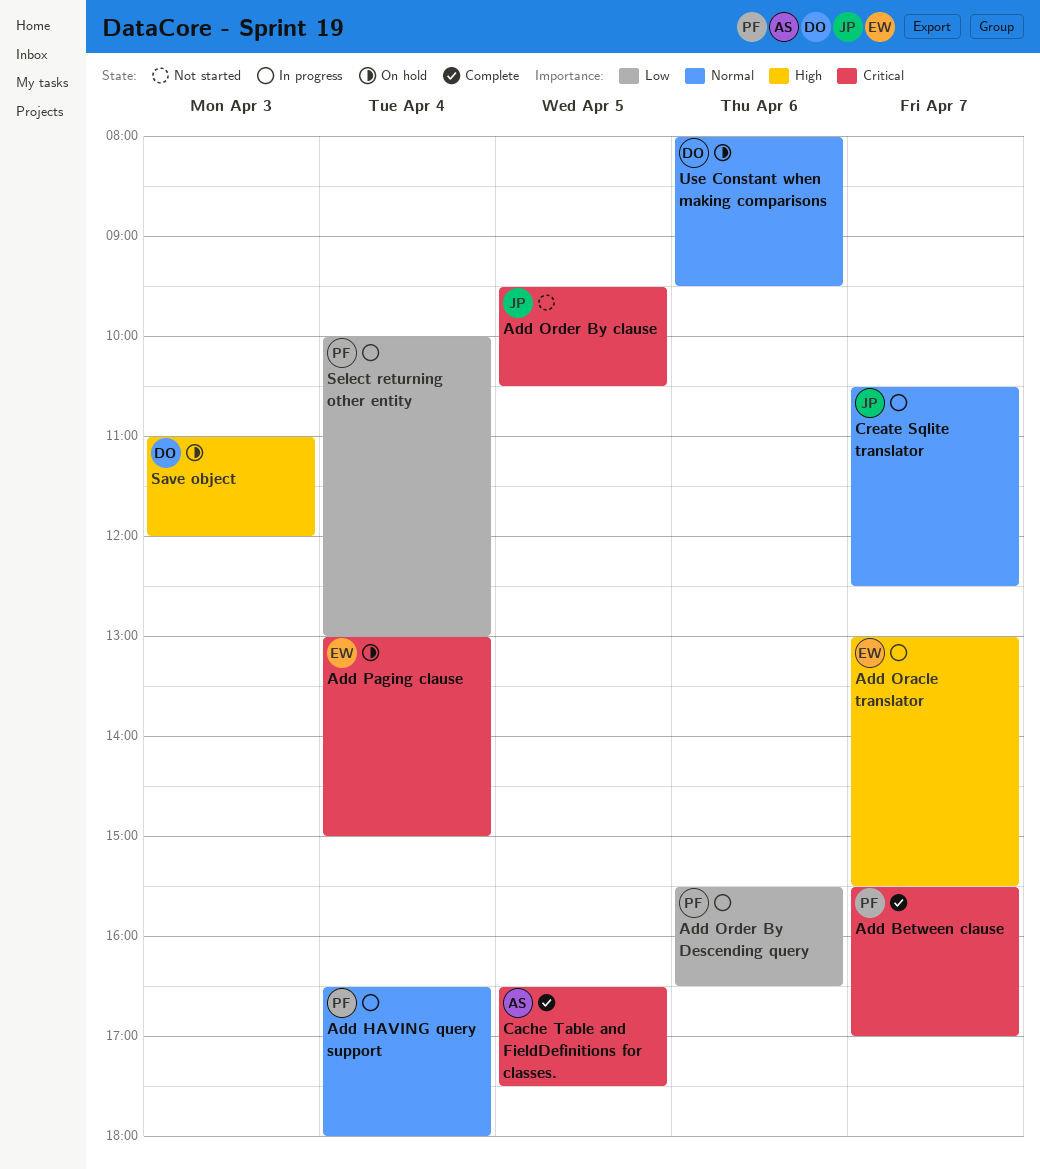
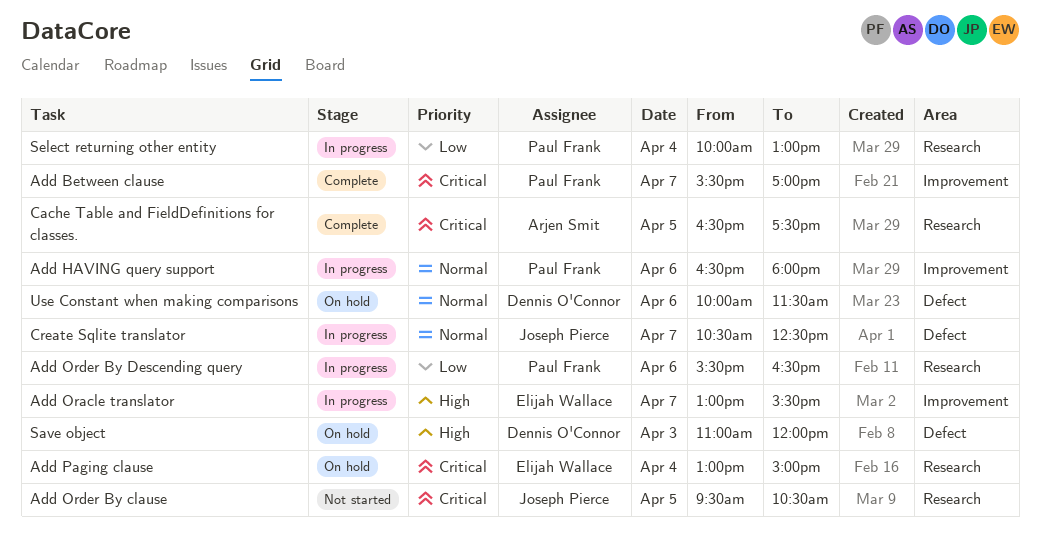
Add HAVING query support, day: Apr 4 -> Apr 6
Use Constant when making comparisons, begins: 08:00 -> 10:00
Use Constant when making comparisons, ends: 09:30 -> 11:30

